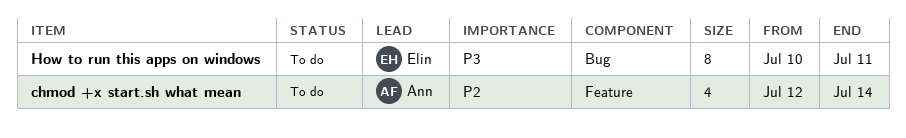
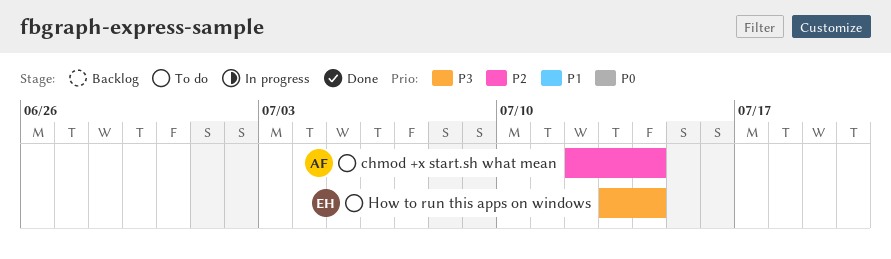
How to run this apps on windows, start: Jul 10 -> Jul 13
How to run this apps on windows, due: Jul 11 -> Jul 14

